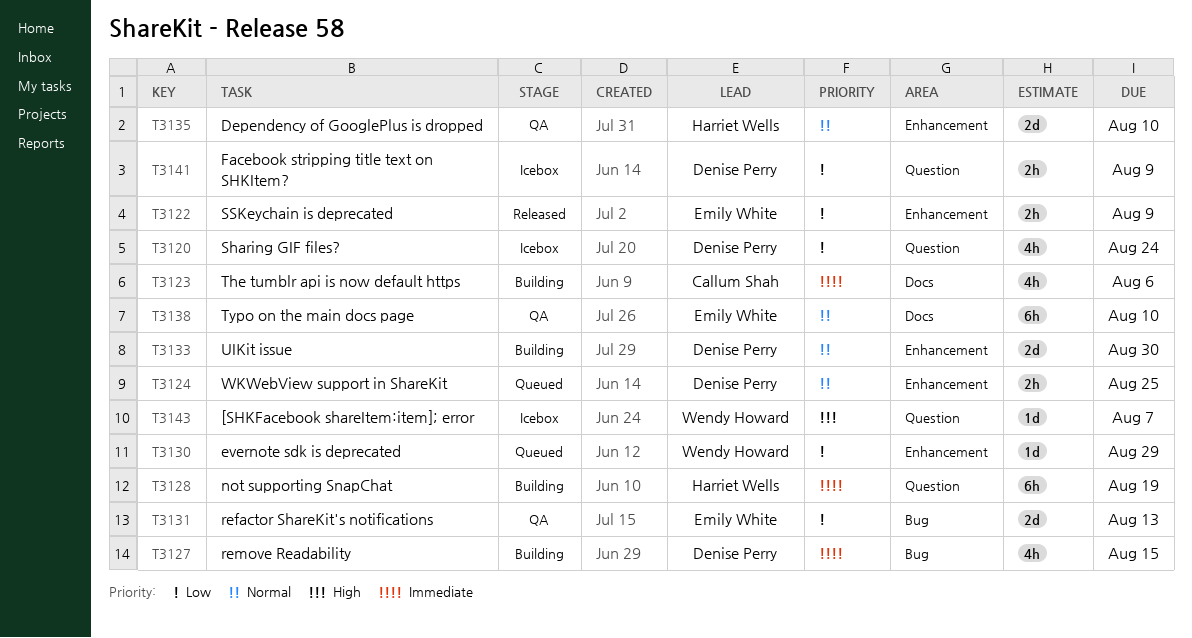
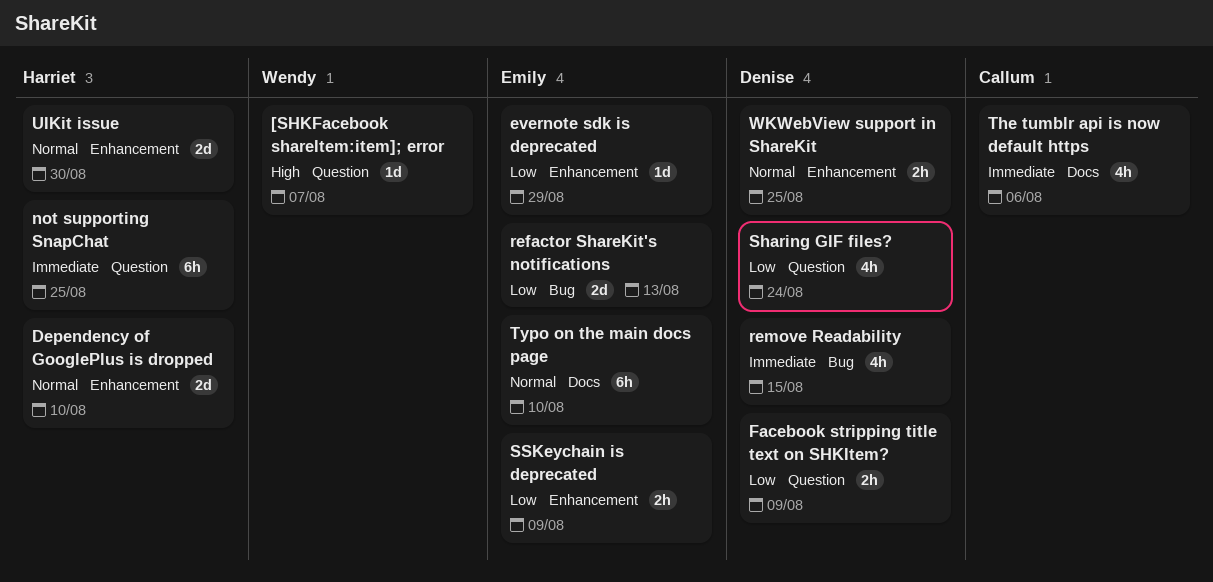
evernote sdk is deprecated, owner: Wendy Howard -> Emily White
not supporting SnapChat, due: Aug 19 -> Aug 25
UIKit issue, owner: Denise Perry -> Harriet Wells

